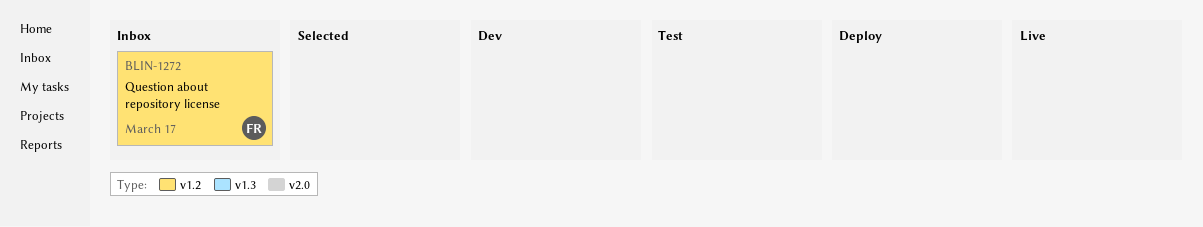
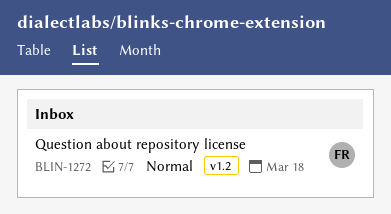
BLIN-1272, due: Mar 17 -> Mar 18

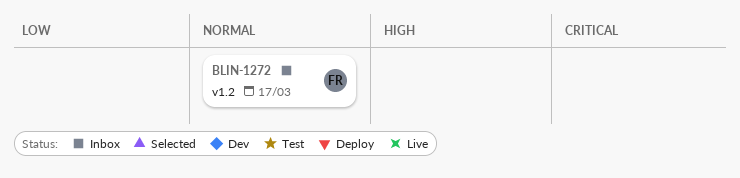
BLIN-1272, due: Mar 18 -> Mar 17

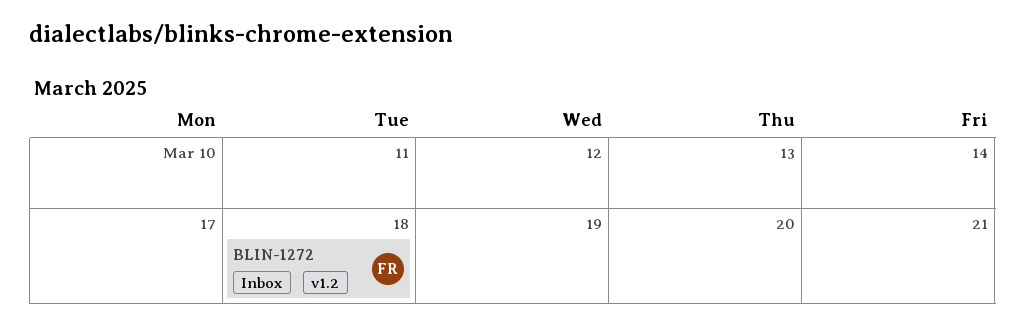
BLIN-1272, due: Mar 17 -> Mar 18

